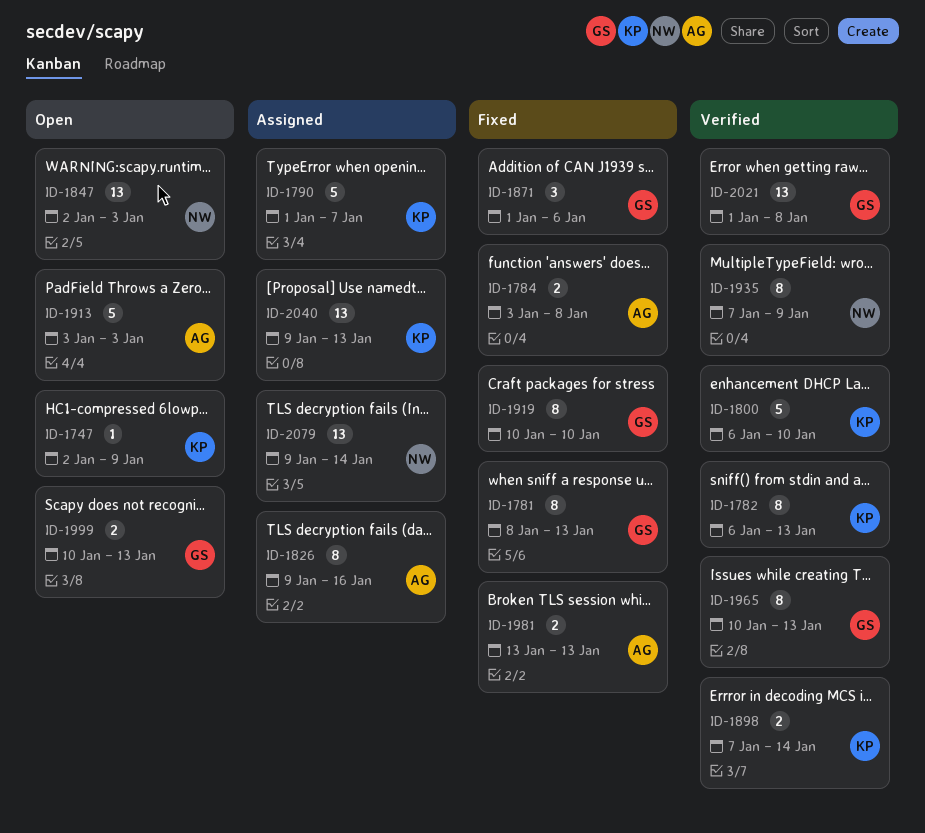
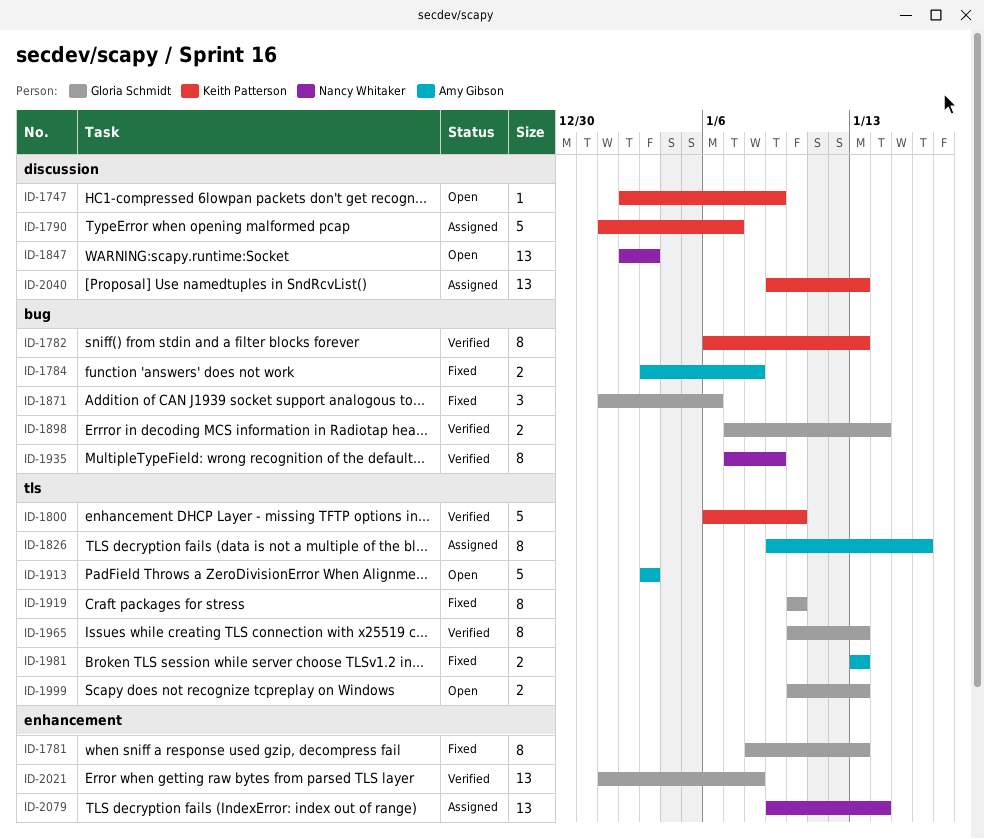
ID-1898, owner: Keith Patterson -> Gloria Schmidt

